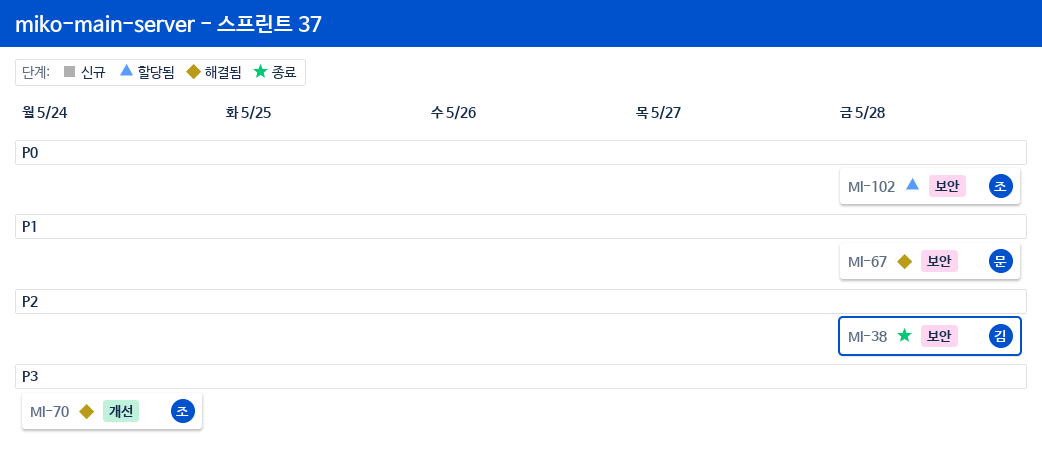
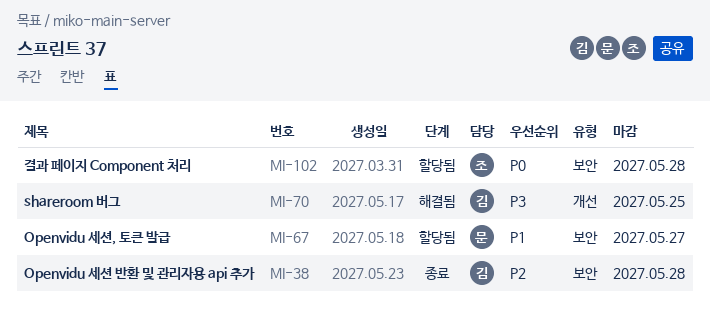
MI-67, status: 해결됨 -> 할당됨
MI-67, due: May 28 -> May 27
MI-70, owner: 조 -> 김
MI-70, due: May 24 -> May 25

